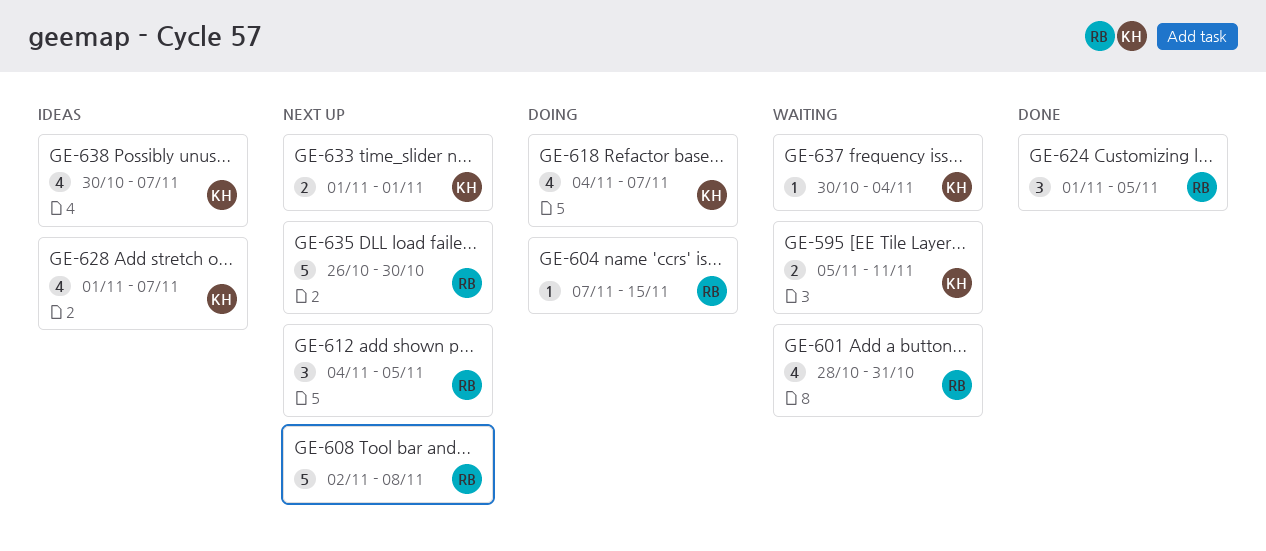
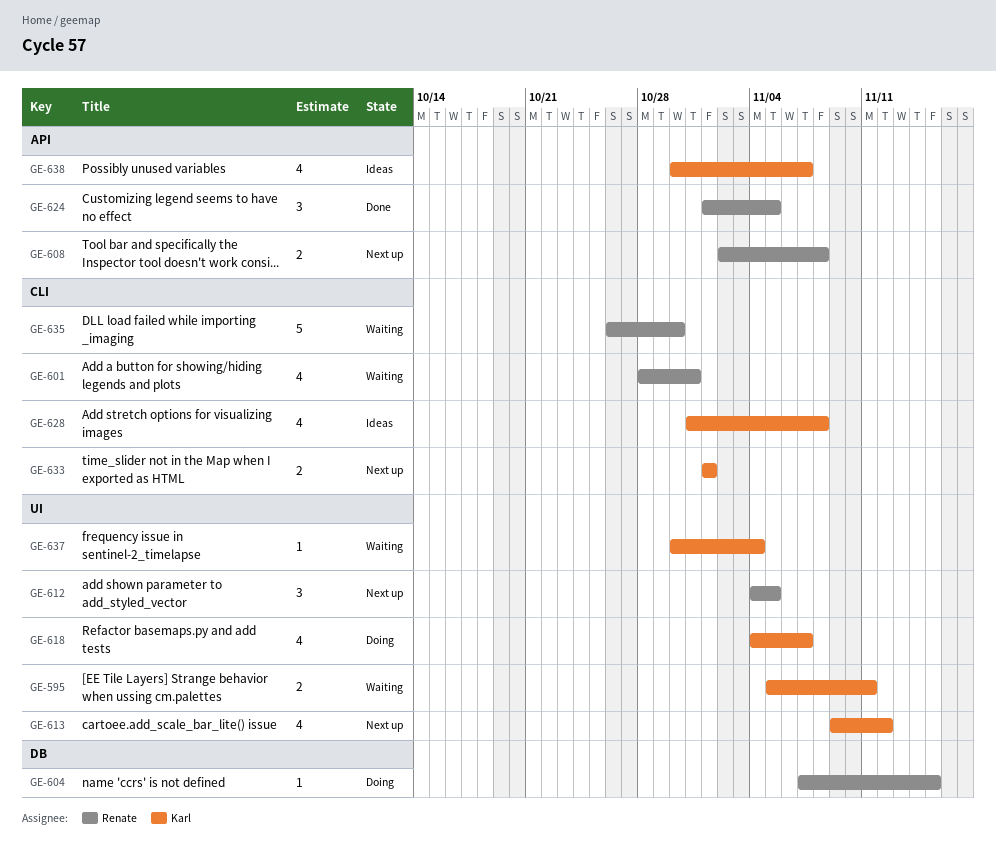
GE-608, estimate: 5 -> 2
GE-613: none -> present
GE-628, start: Nov 1 -> Oct 31
GE-628, due: Nov 7 -> Nov 8
GE-635, status: Next up -> Waiting

